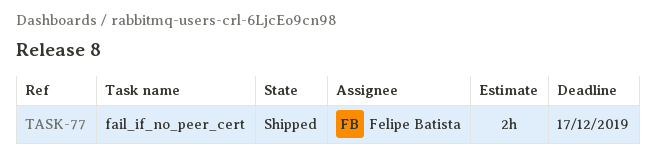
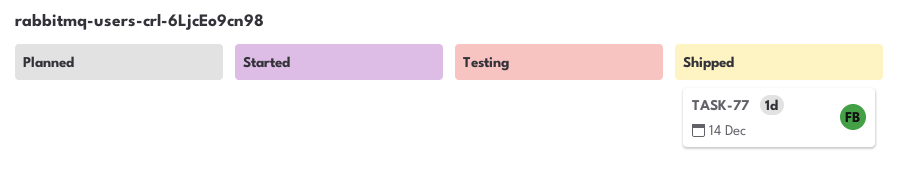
TASK-77, estimate: 2h -> 1d
TASK-77, due: Dec 17 -> Dec 14

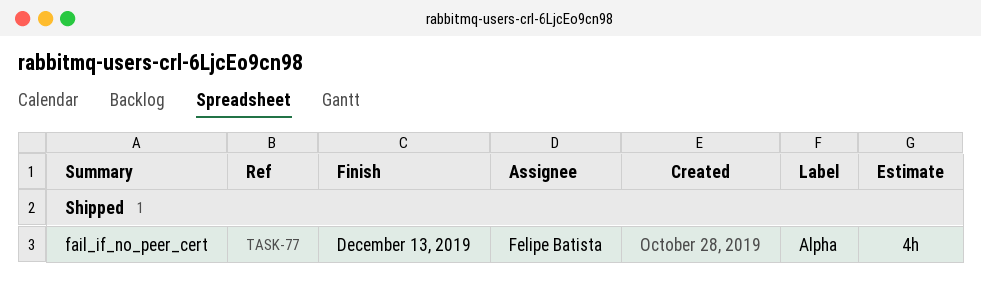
TASK-77, estimate: 1d -> 4h
TASK-77, due: Dec 14 -> Dec 13

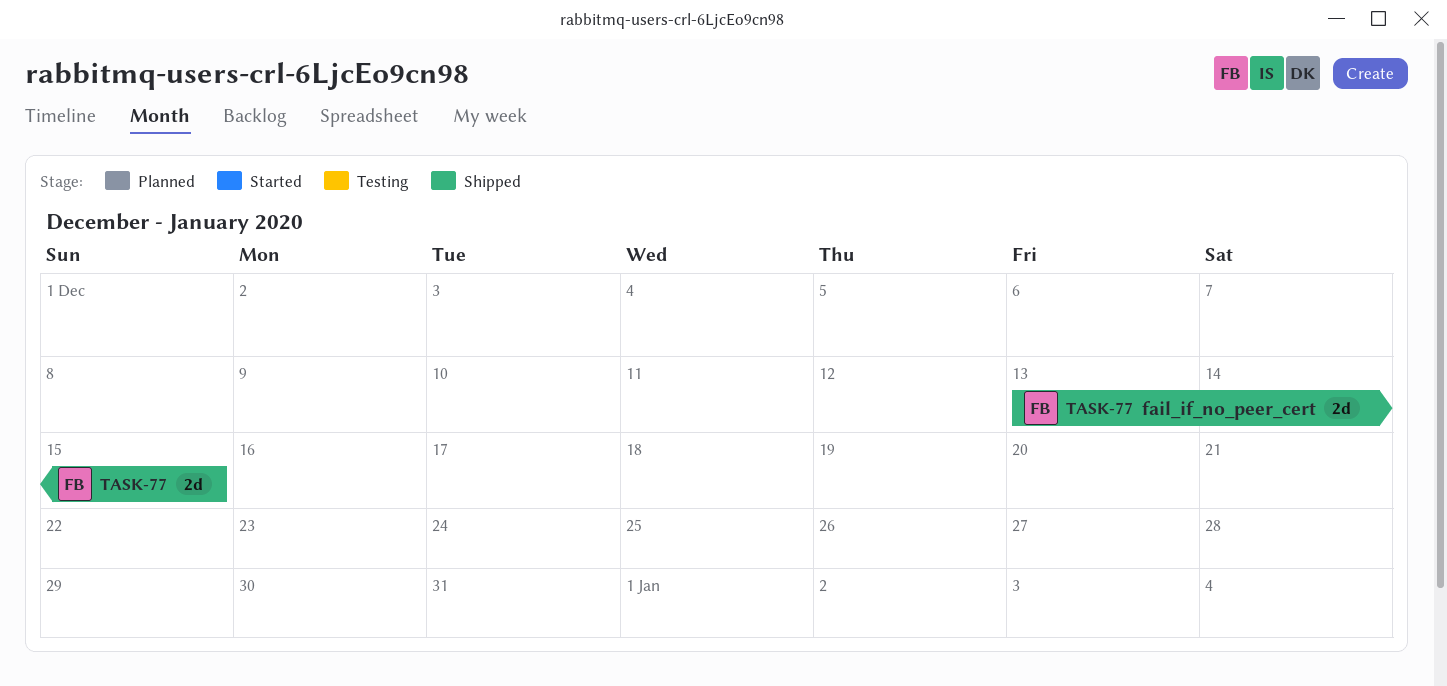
TASK-77, estimate: 4h -> 2d
TASK-77, due: Dec 13 -> Dec 15

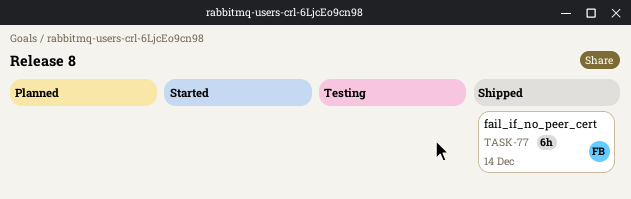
TASK-77, estimate: 2d -> 6h
TASK-77, due: Dec 15 -> Dec 14

